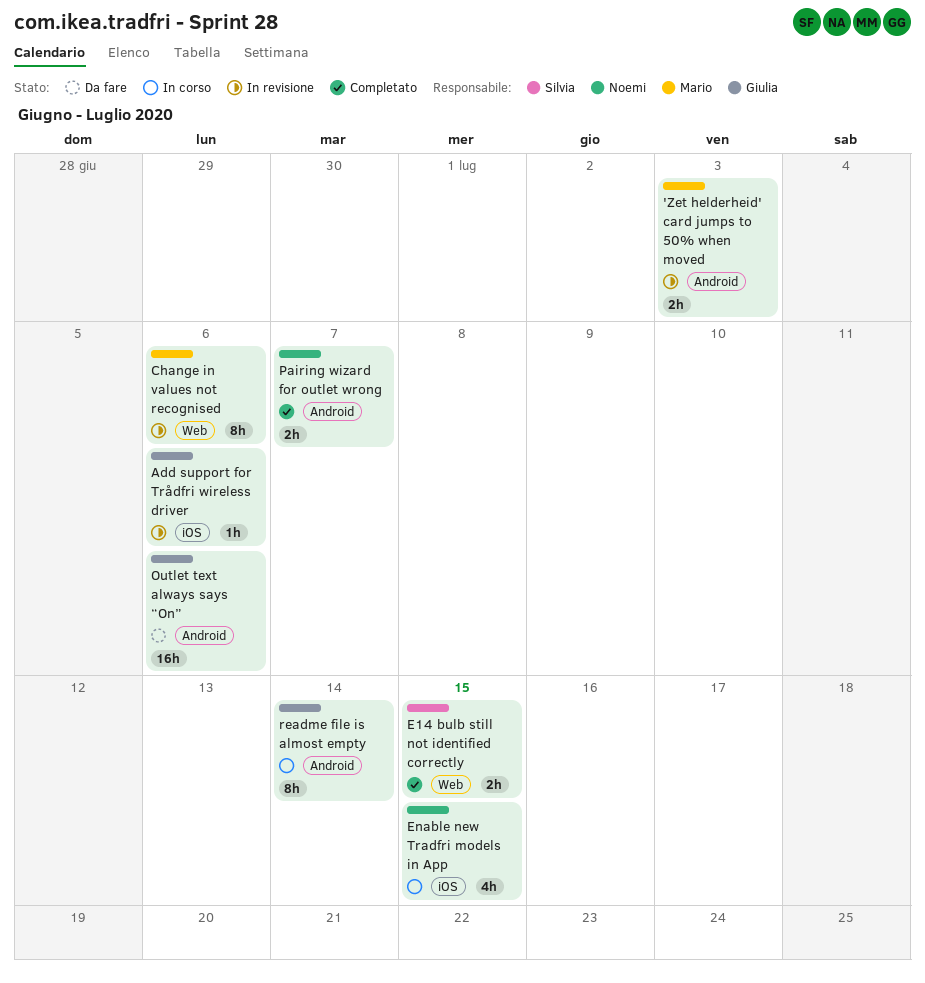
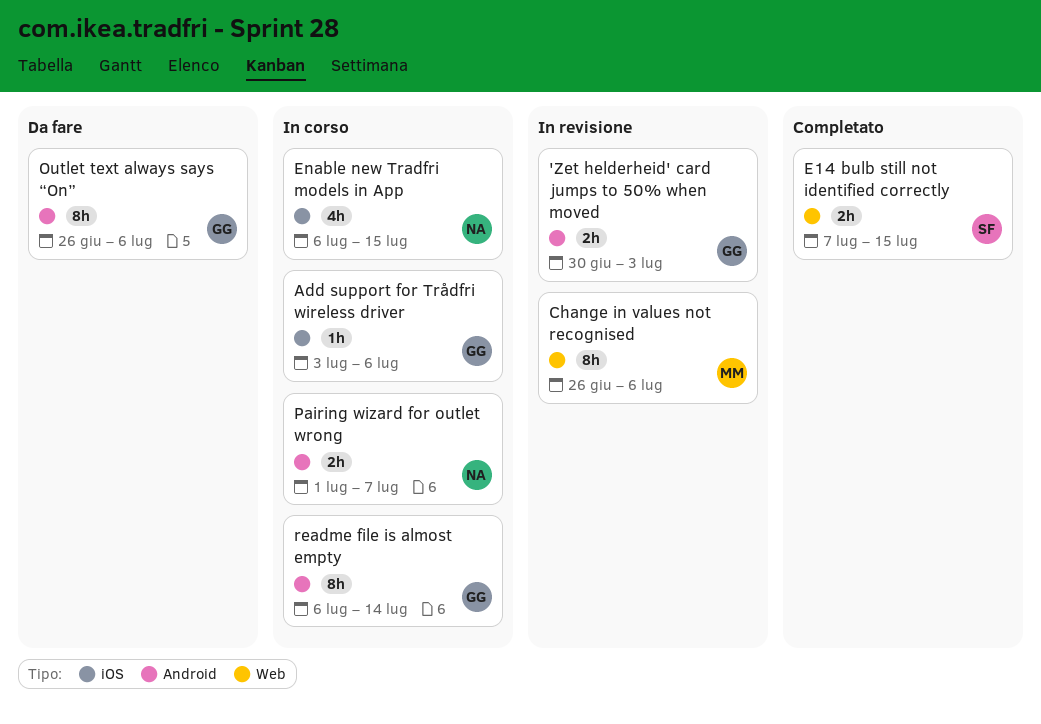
'Zet helderheid' card jumps to 50% when moved, owner: Mario -> Giulia
Add support for Trådfri wireless driver, status: In revisione -> In corso
Outlet text always says “On”, estimate: 16h -> 8h
Pairing wizard for outlet wrong, status: Completato -> In corso

